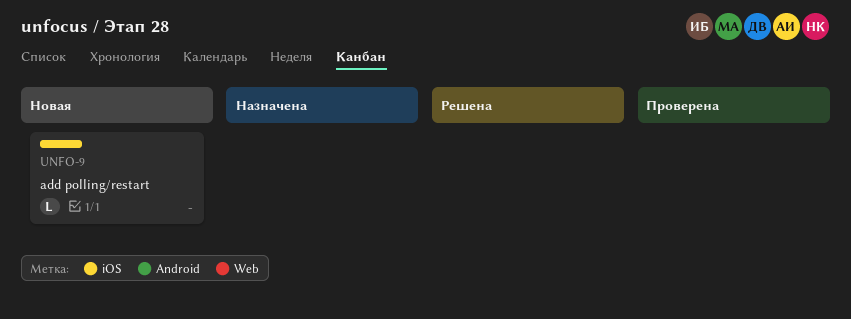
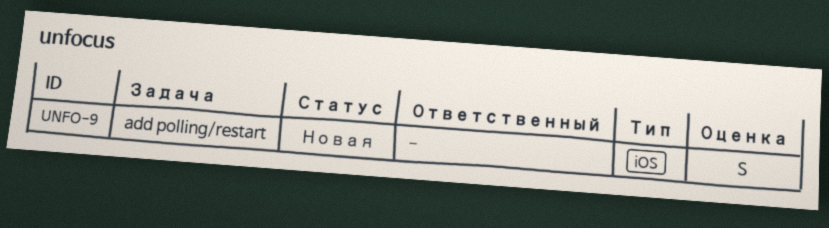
UNFO-9, estimate: L -> S

